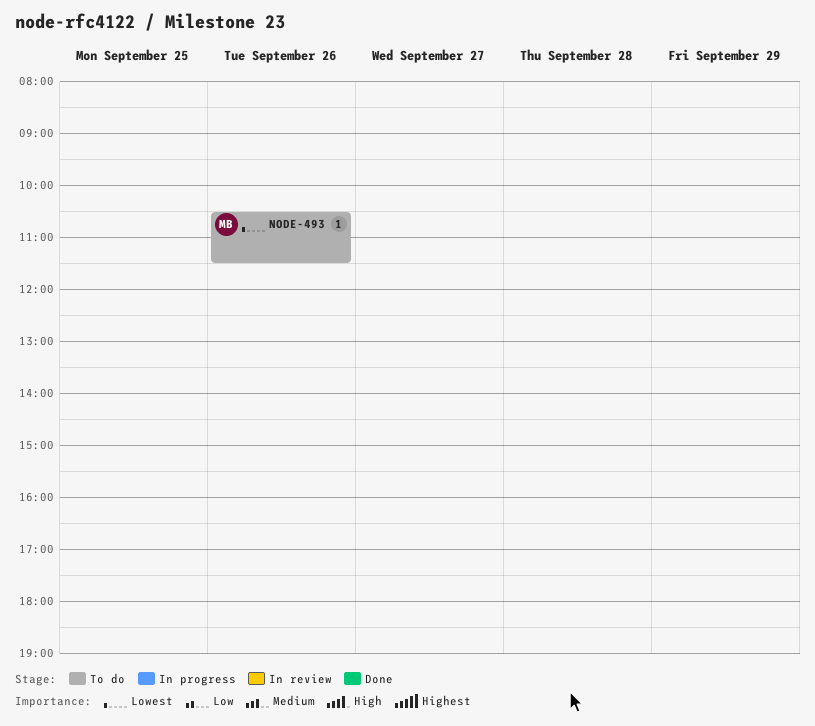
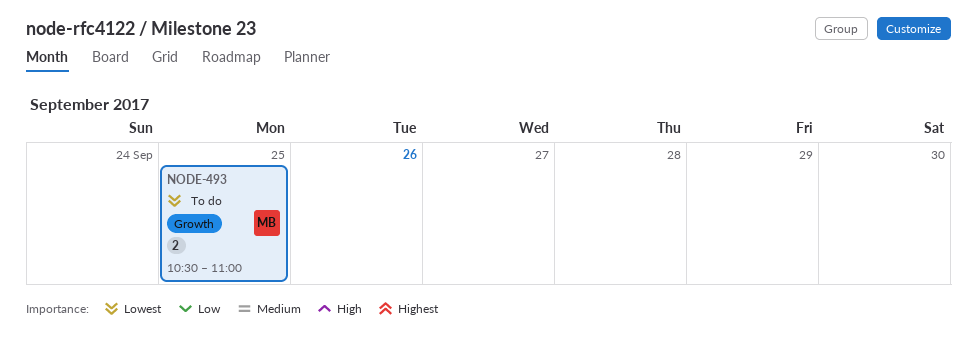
NODE-493, estimate: 1 -> 2
NODE-493, day: Sep 26 -> Sep 25
NODE-493, ends: 11:30 -> 11:00

